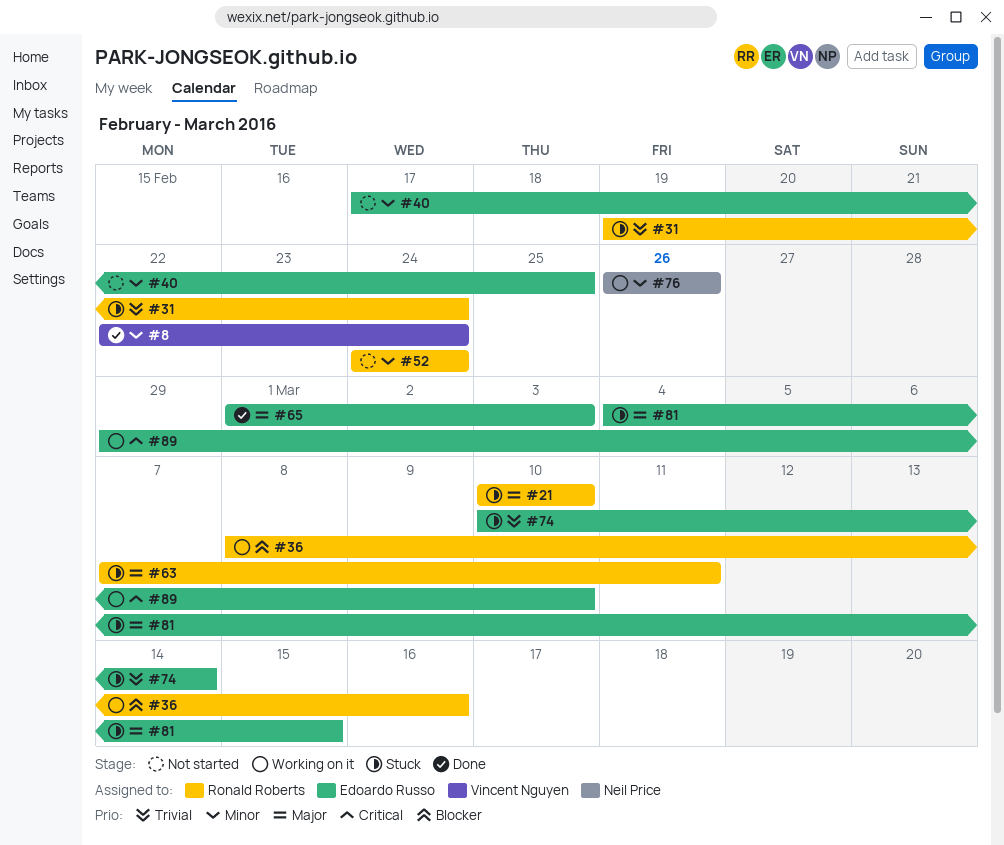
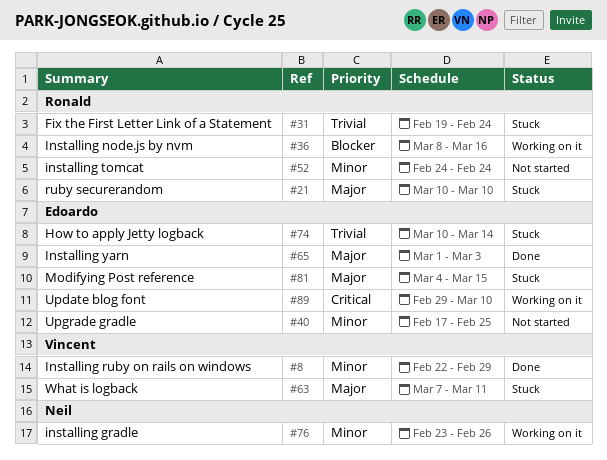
#8, due: Feb 24 -> Feb 29
#63, owner: Ronald Roberts -> Vincent Nguyen
#76, start: Feb 26 -> Feb 23

